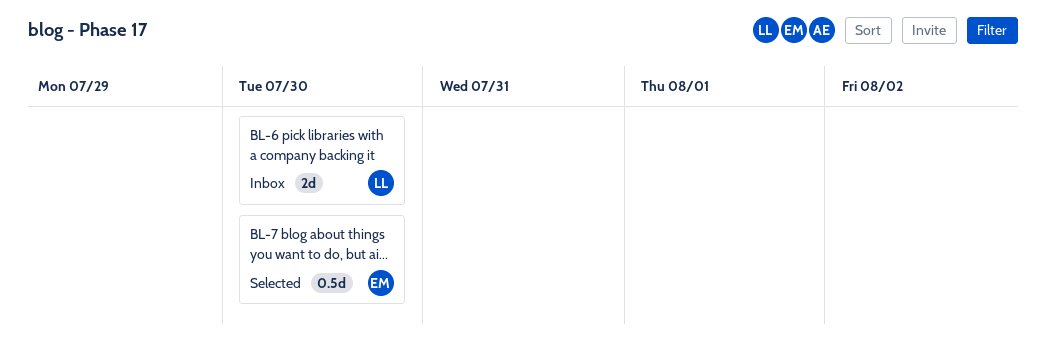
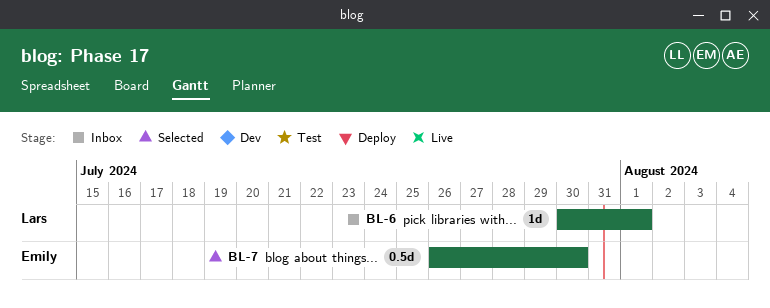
BL-6, estimate: 2d -> 1d
BL-6, due: Jul 30 -> Aug 1

